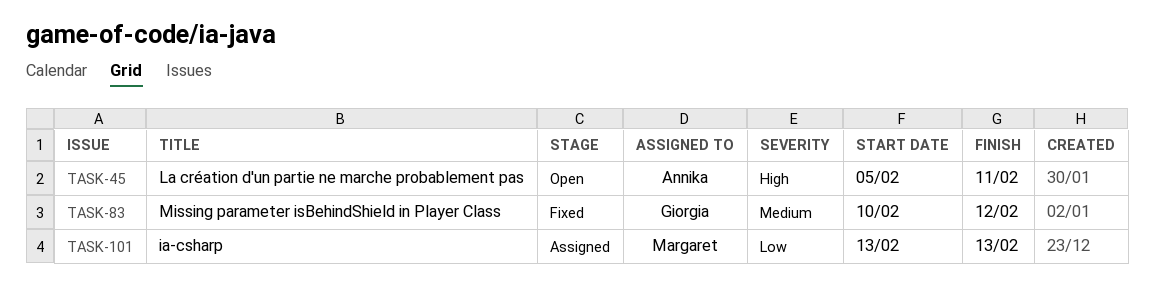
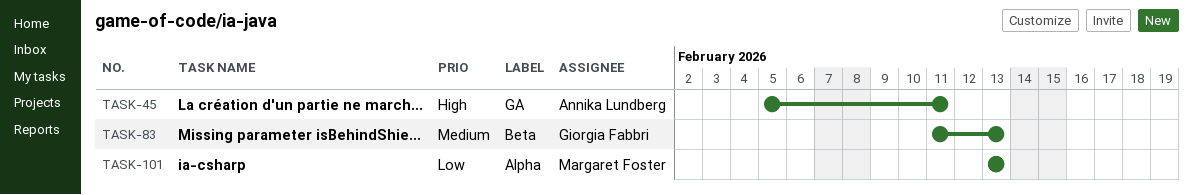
TASK-83, start: Feb 10 -> Feb 11
TASK-83, due: Feb 12 -> Feb 13

